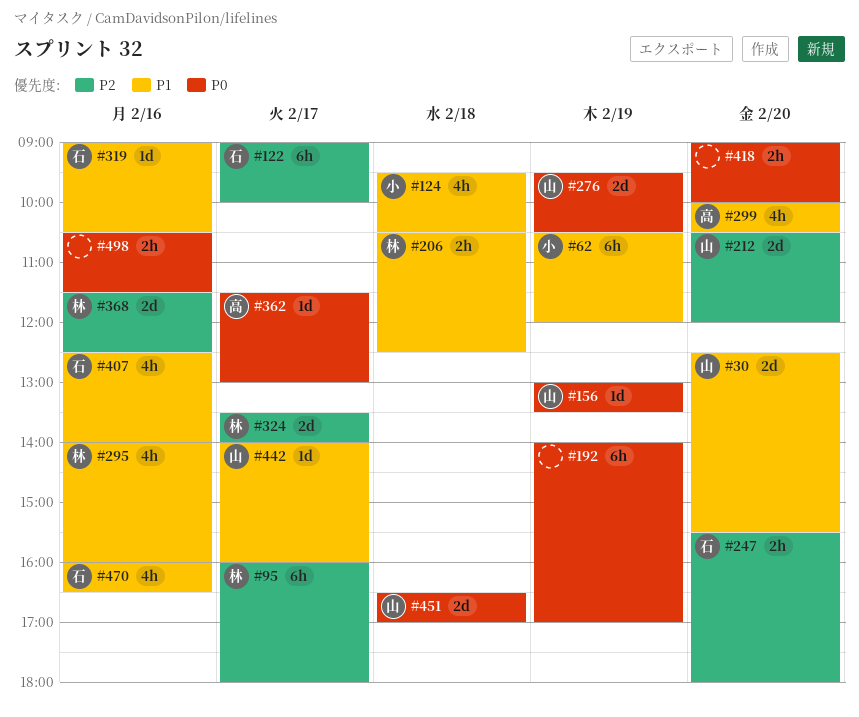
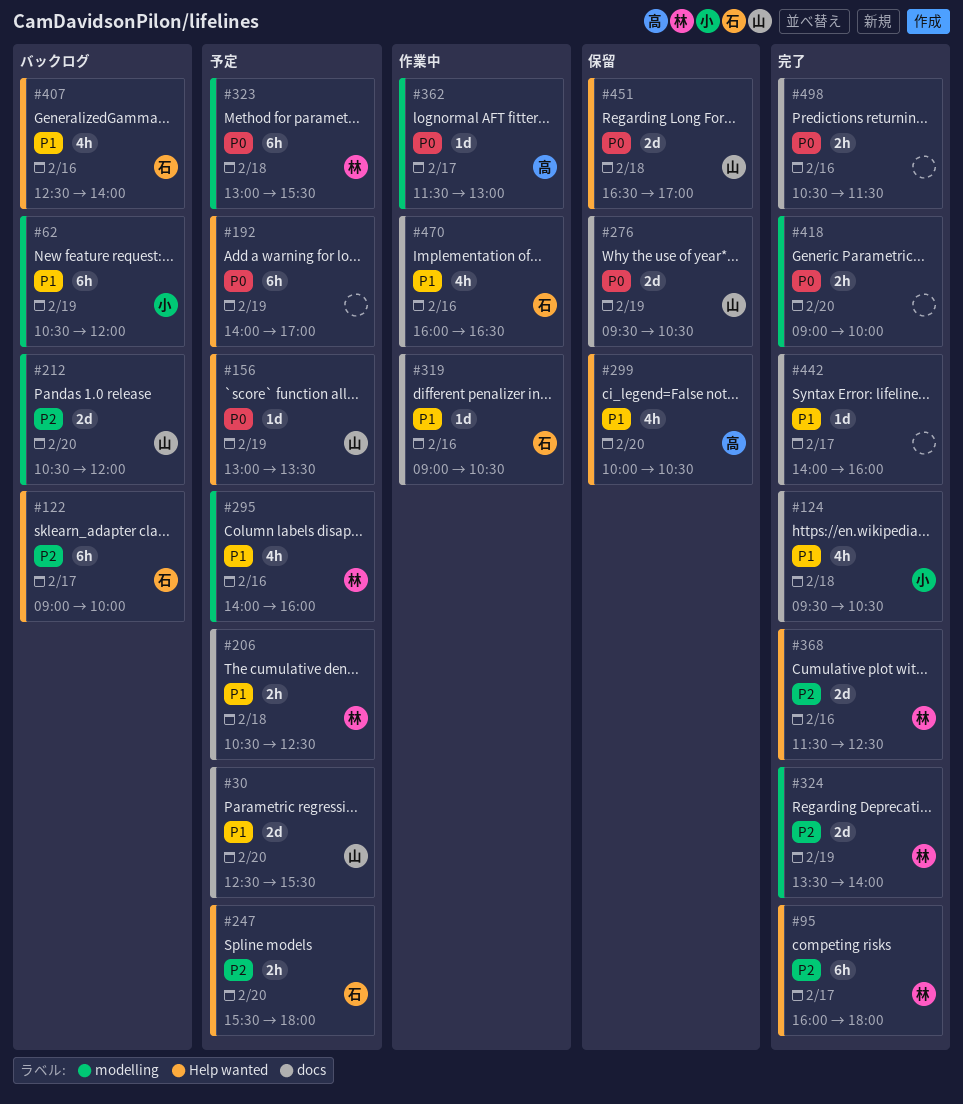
#323: none -> present
#324, day: Feb 17 -> Feb 19
#442, owner: 山 -> none

